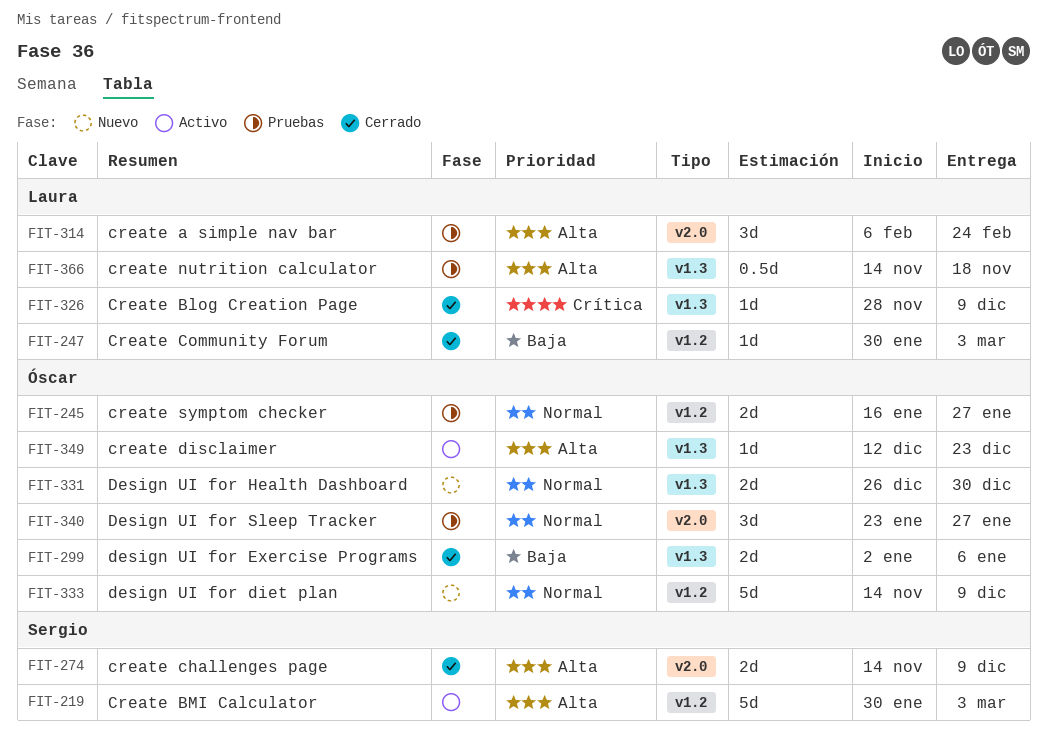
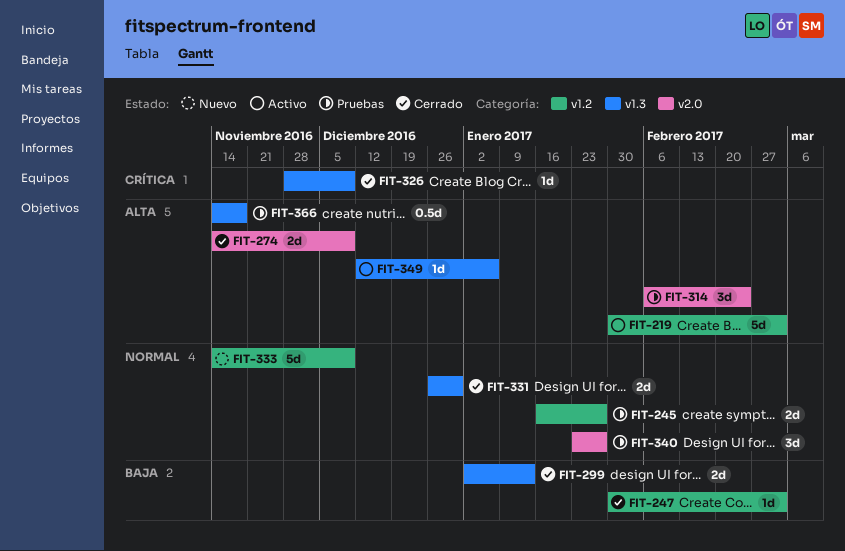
FIT-299, due: Jan 6 -> Jan 13
FIT-331, status: Nuevo -> Cerrado
FIT-349, due: Dec 23 -> Jan 6

